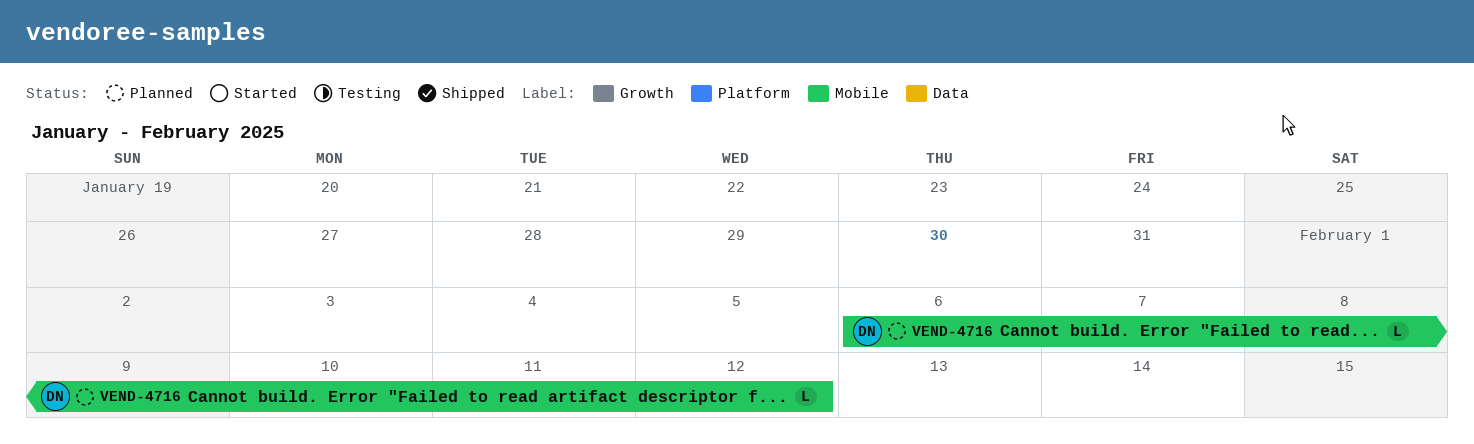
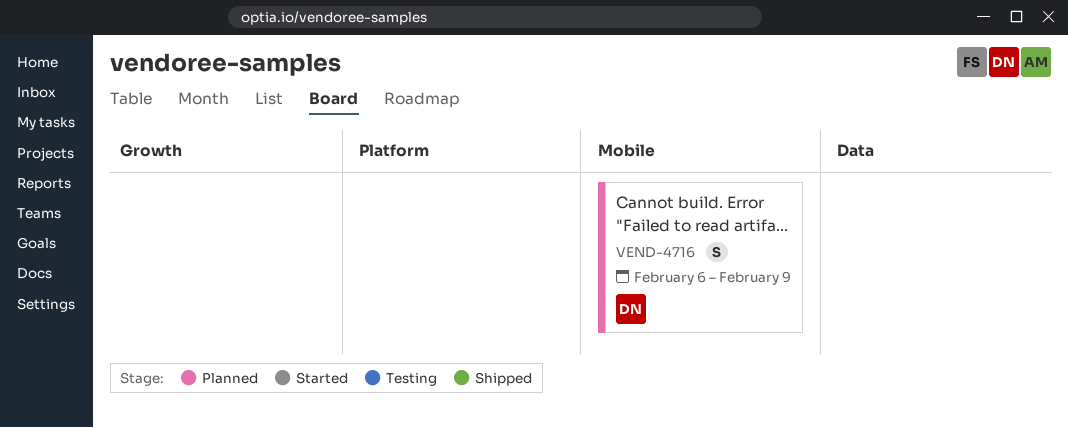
VEND-4716, estimate: L -> S
VEND-4716, due: Feb 12 -> Feb 9

